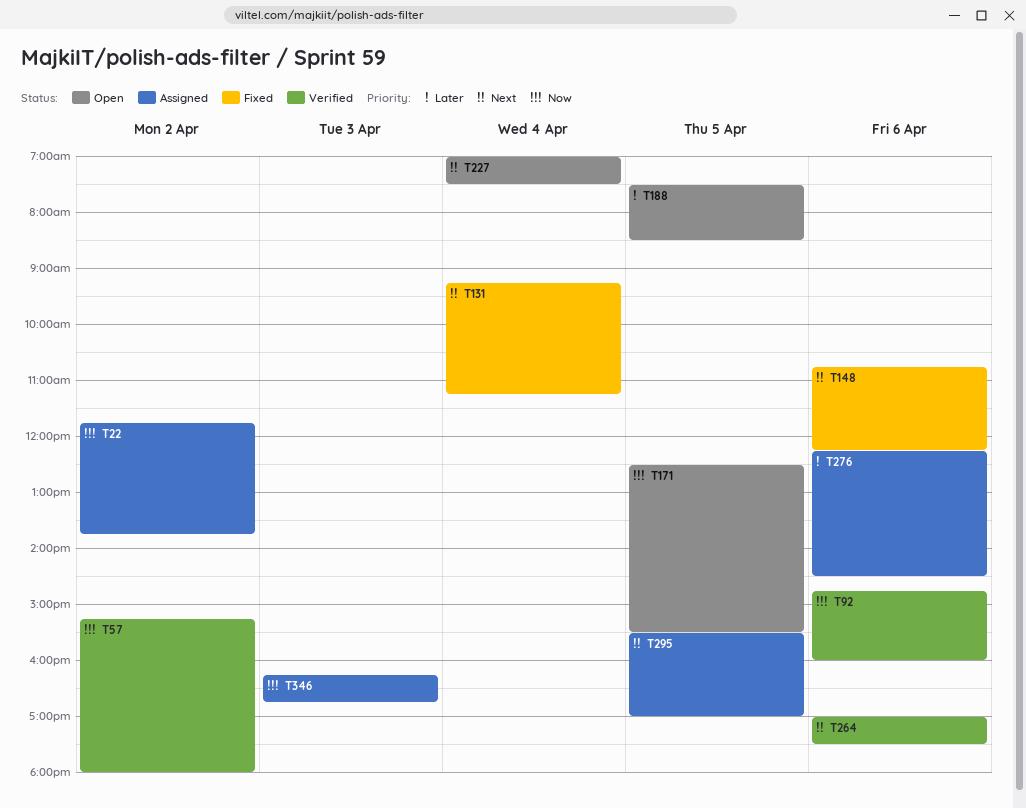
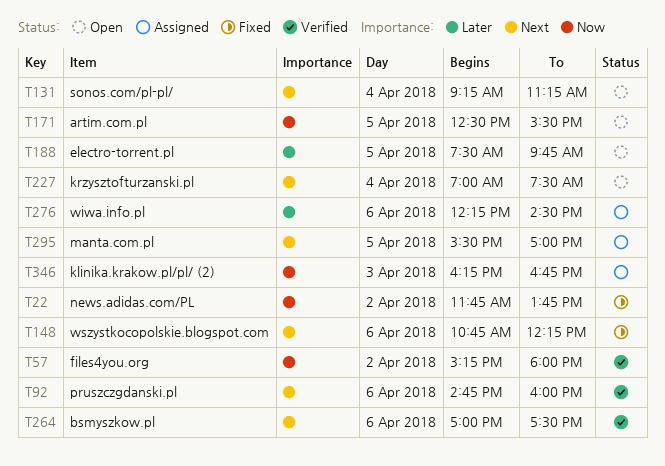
T22, status: Assigned -> Fixed
T92, priority: Now -> Next
T131, status: Fixed -> Open
T188, ends: 08:30 -> 09:45

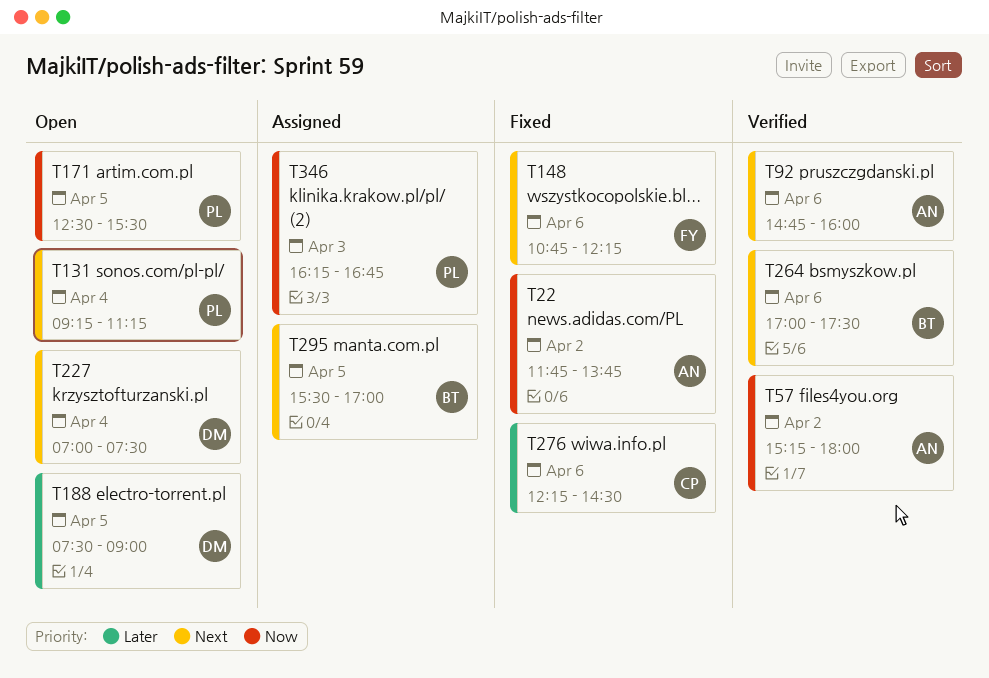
T188, ends: 09:45 -> 09:00
T276, status: Assigned -> Fixed

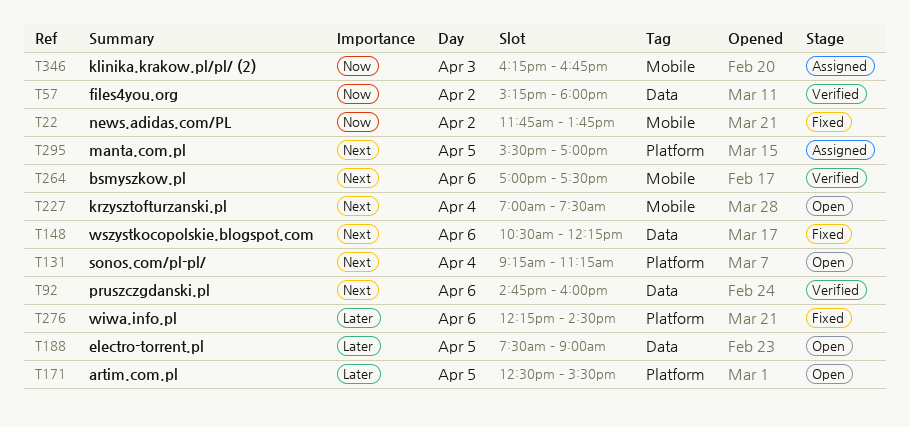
T148, begins: 10:45 -> 10:30
T171, priority: Now -> Later

